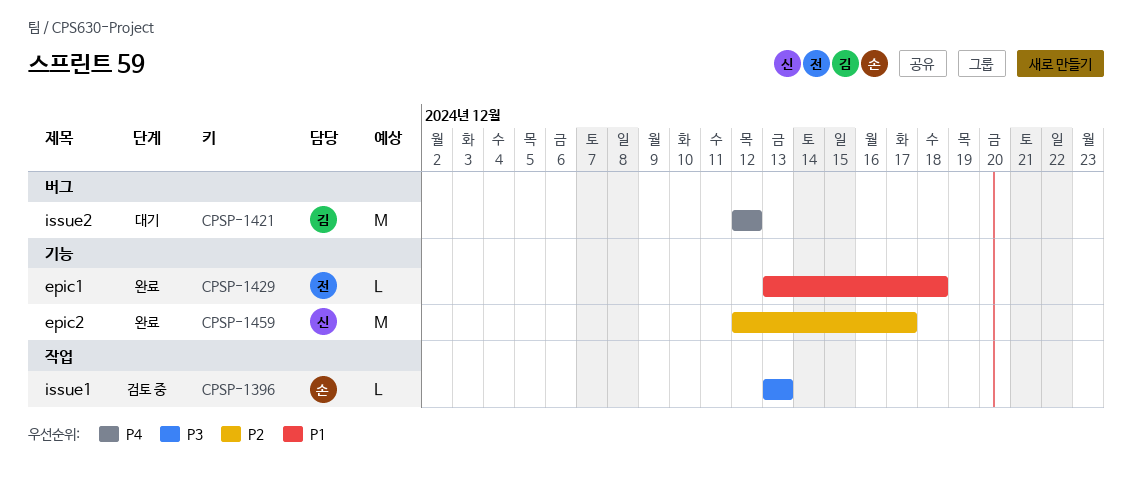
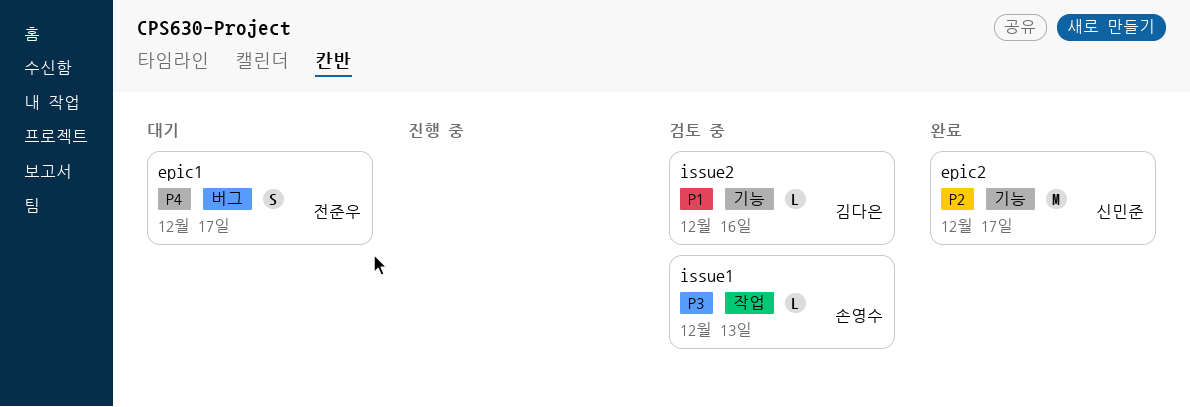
epic1, status: 완료 -> 대기
epic1, priority: P1 -> P4
epic1, label: 기능 -> 버그
epic1, estimate: L -> S
epic1, due: Dec 18 -> Dec 17
issue2, status: 대기 -> 검토 중
issue2, priority: P4 -> P1
issue2, label: 버그 -> 기능
issue2, estimate: M -> L
issue2, due: Dec 12 -> Dec 16

